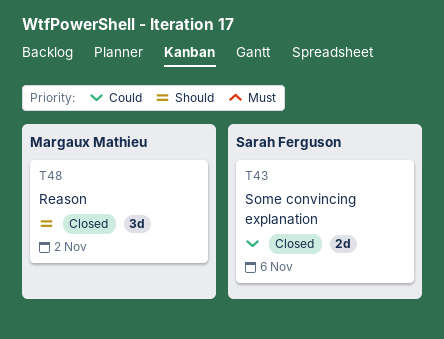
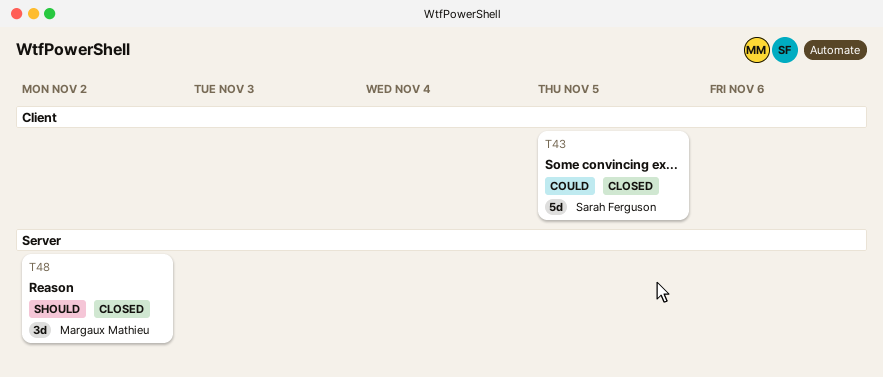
T43, estimate: 2d -> 5d
T43, due: Nov 6 -> Nov 5

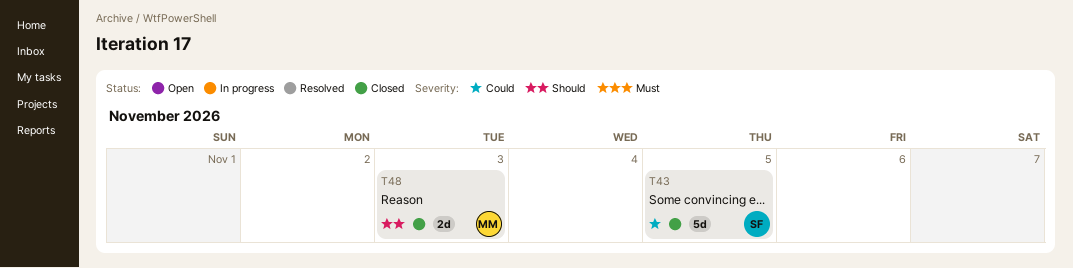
T48, estimate: 3d -> 2d
T48, due: Nov 2 -> Nov 3

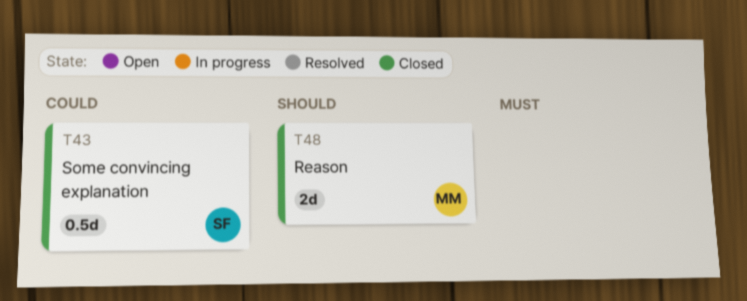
T43, estimate: 5d -> 0.5d

